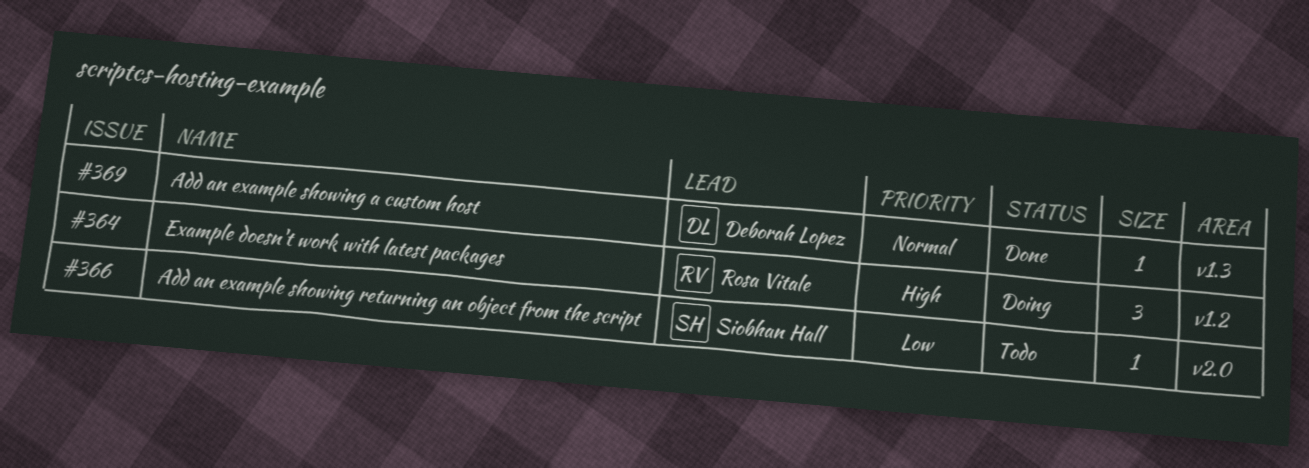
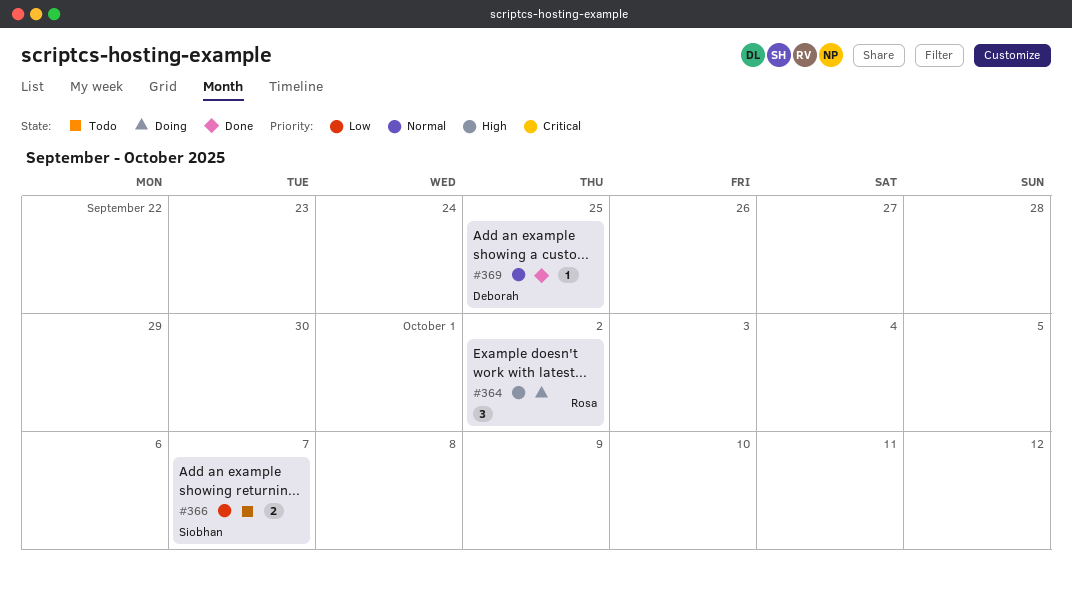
#366, estimate: 1 -> 2

